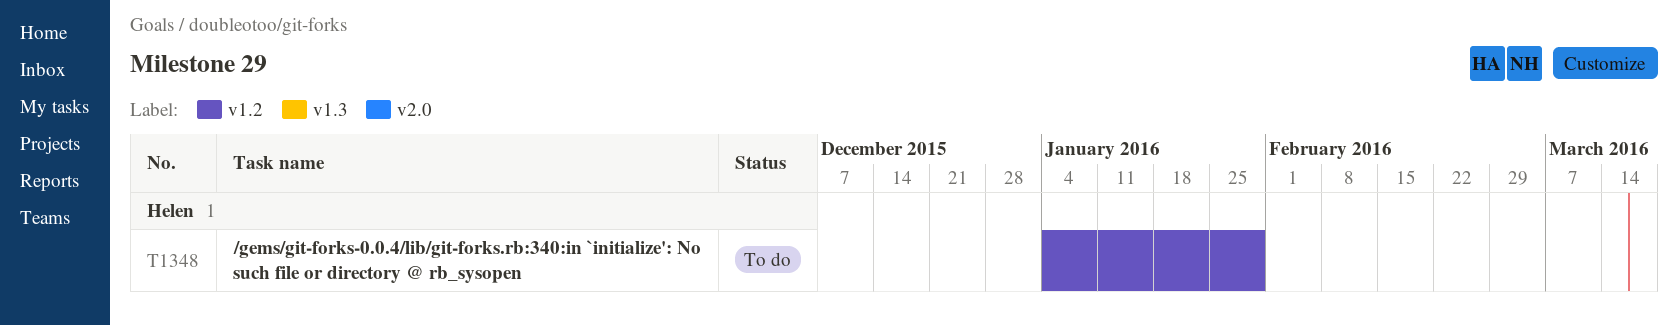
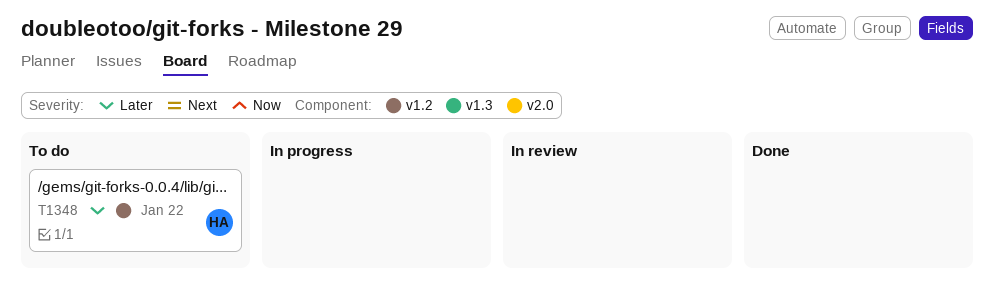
T1348, due: Jan 29 -> Jan 22

